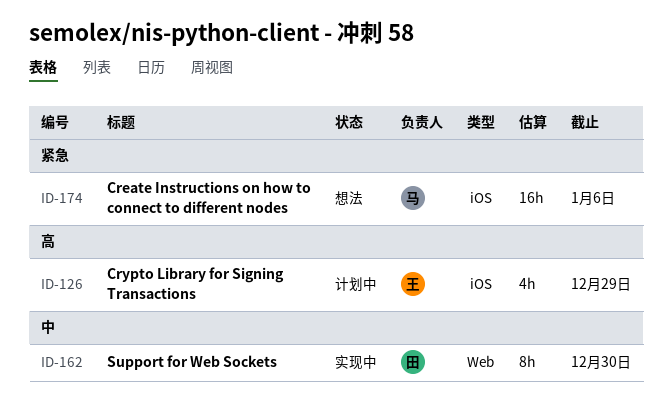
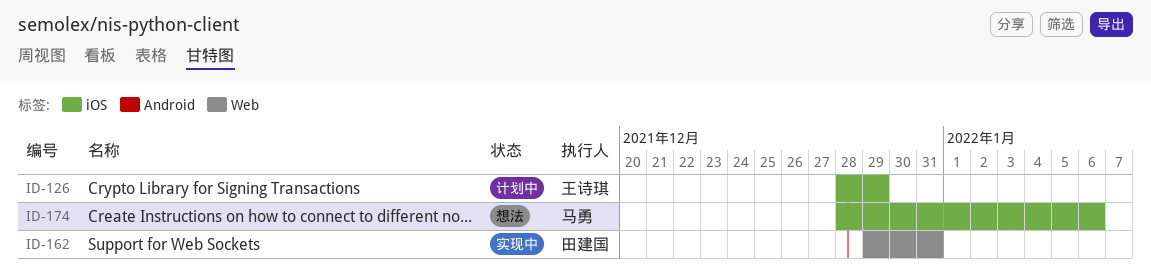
ID-162, due: Dec 30 -> Dec 31

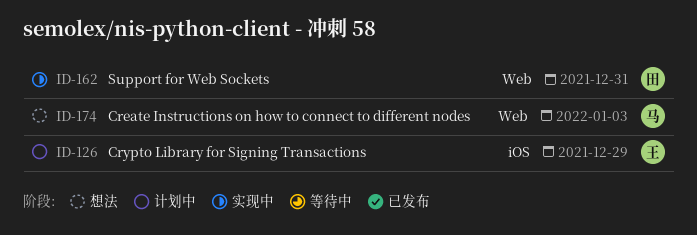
ID-174, label: iOS -> Web
ID-174, due: Jan 6 -> Jan 3

